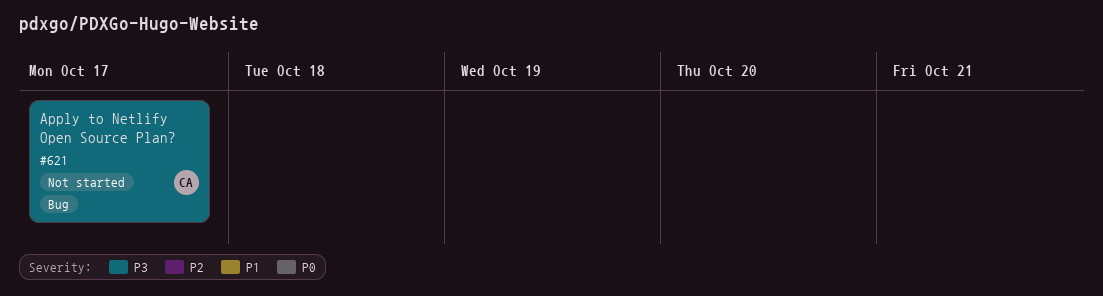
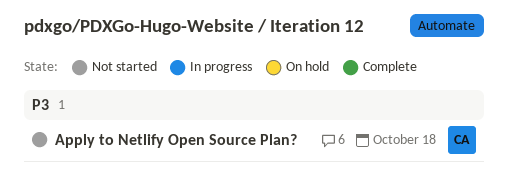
Apply to Netlify Open Source Plan?, due: Oct 17 -> Oct 18

